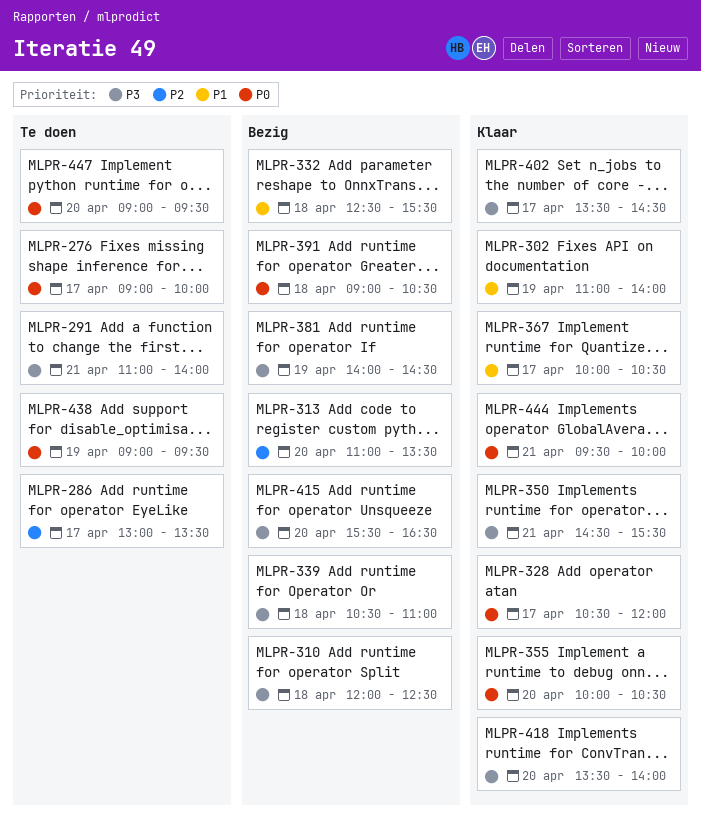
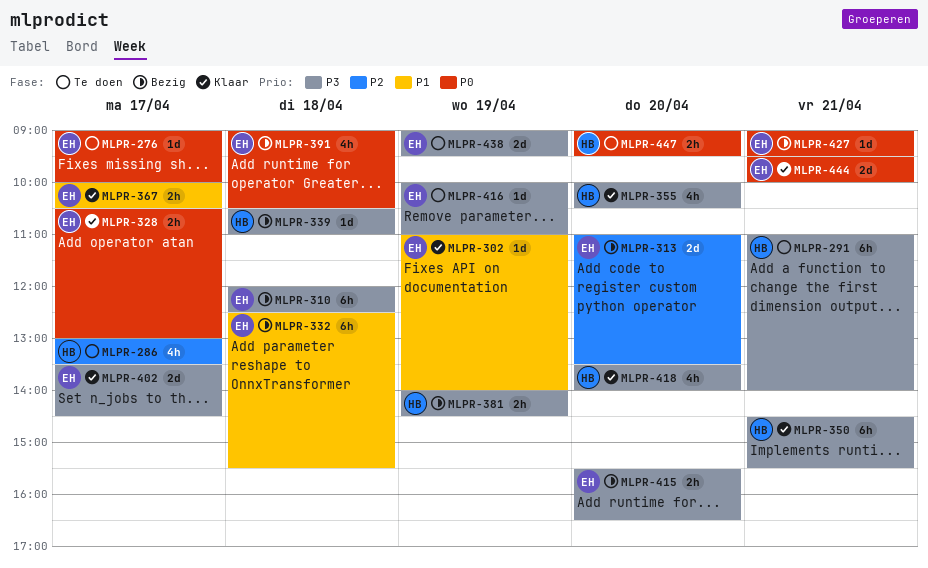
MLPR-328, ends: 12:00 -> 13:00
MLPR-355, priority: P0 -> P3
MLPR-416: none -> present
MLPR-427: none -> present
MLPR-438, priority: P0 -> P3

